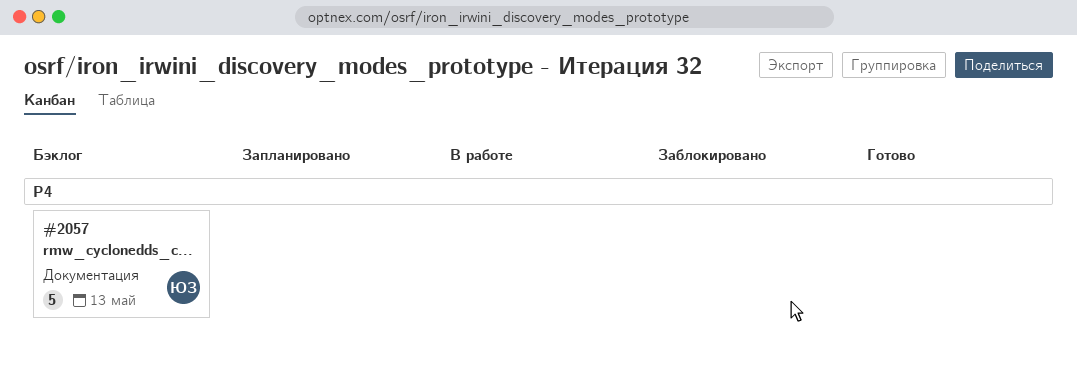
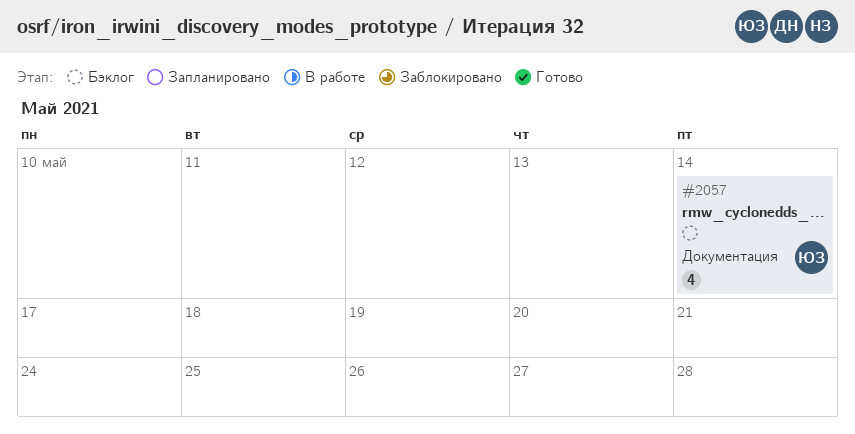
#2057, estimate: 5 -> 4
#2057, due: May 13 -> May 14

